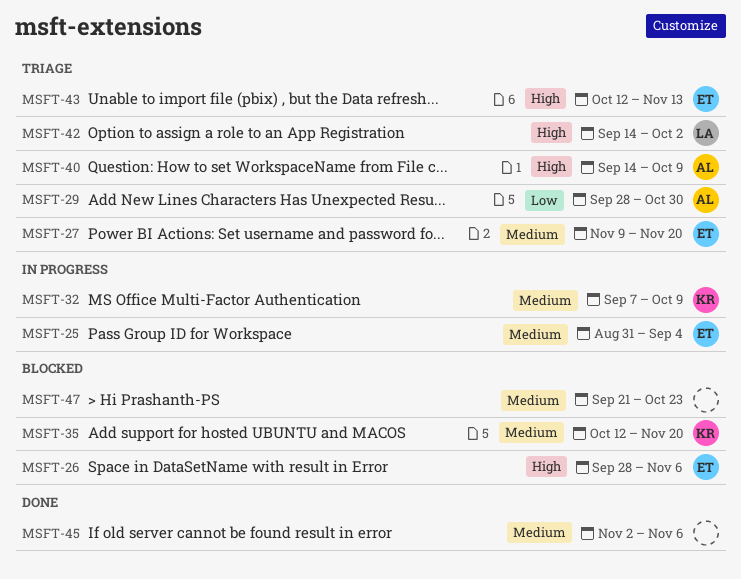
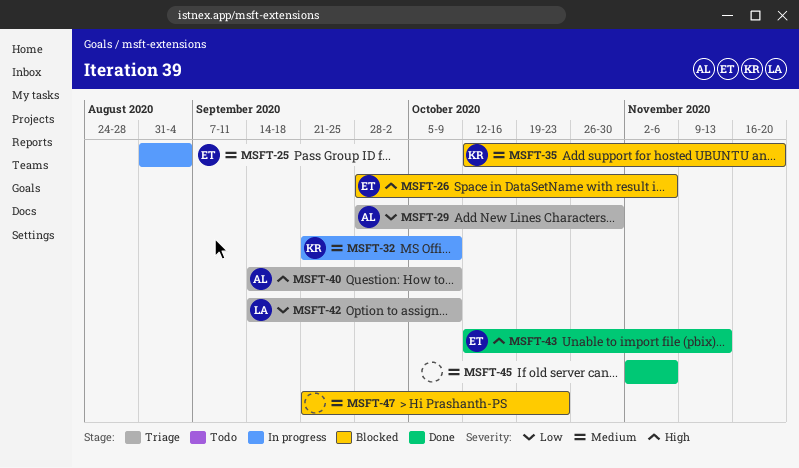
MSFT-27: present -> none
MSFT-32, start: Sep 7 -> Sep 21
MSFT-42, priority: High -> Low
MSFT-42, due: Oct 2 -> Oct 9
MSFT-43, status: Triage -> Done

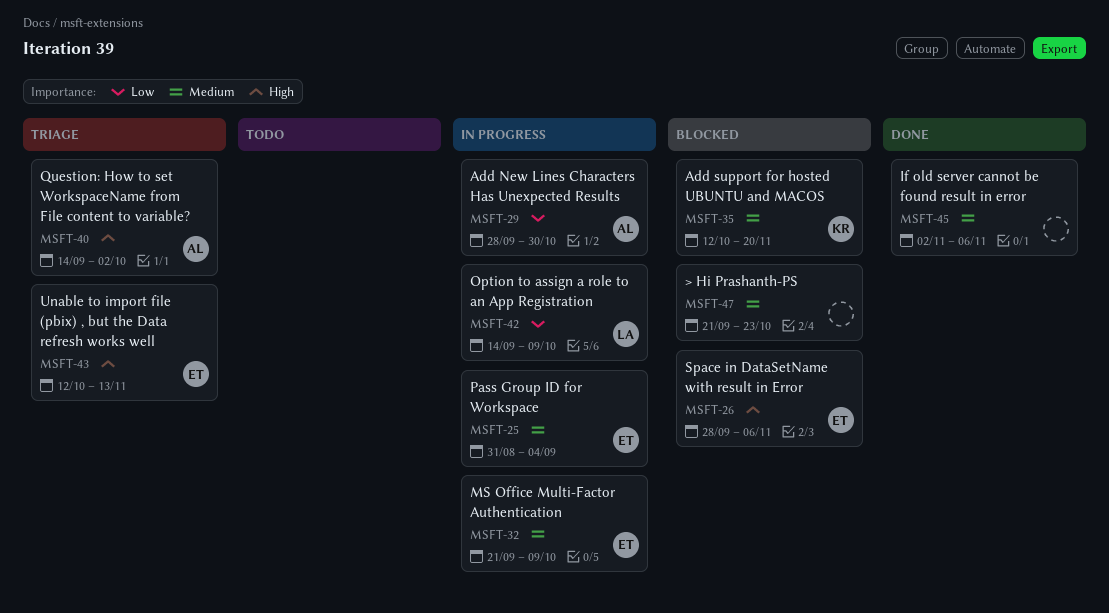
MSFT-29, status: Triage -> In progress
MSFT-32, owner: KR -> ET
MSFT-40, due: Oct 9 -> Oct 2
MSFT-42, status: Triage -> In progress
MSFT-43, status: Done -> Triage

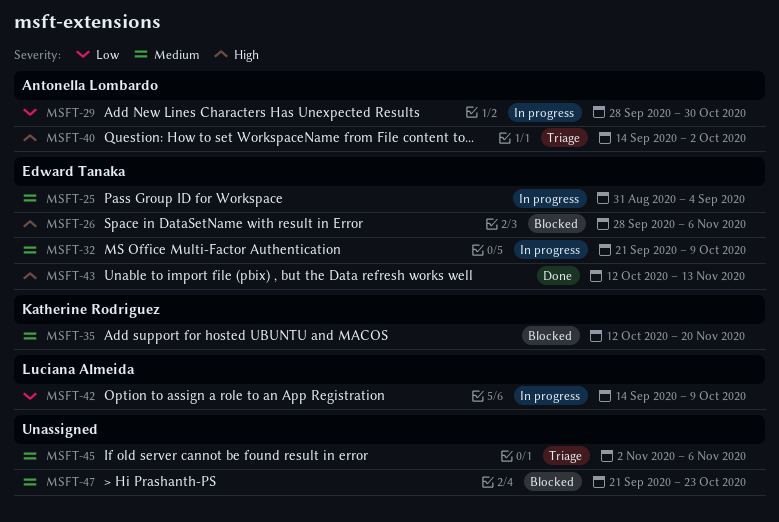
MSFT-43, status: Triage -> Done
MSFT-45, status: Done -> Triage

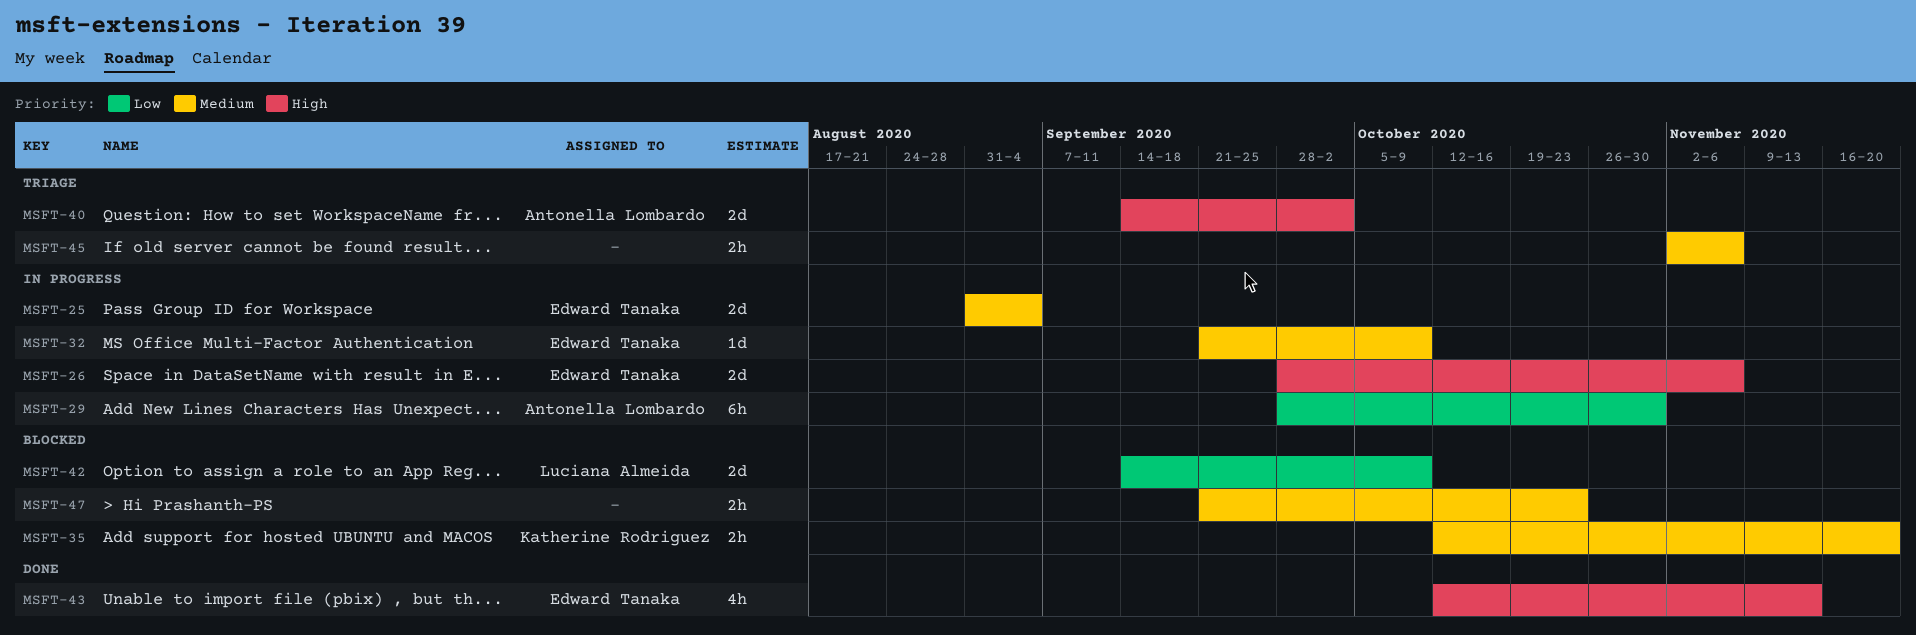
MSFT-26, status: Blocked -> In progress
MSFT-42, status: In progress -> Blocked

